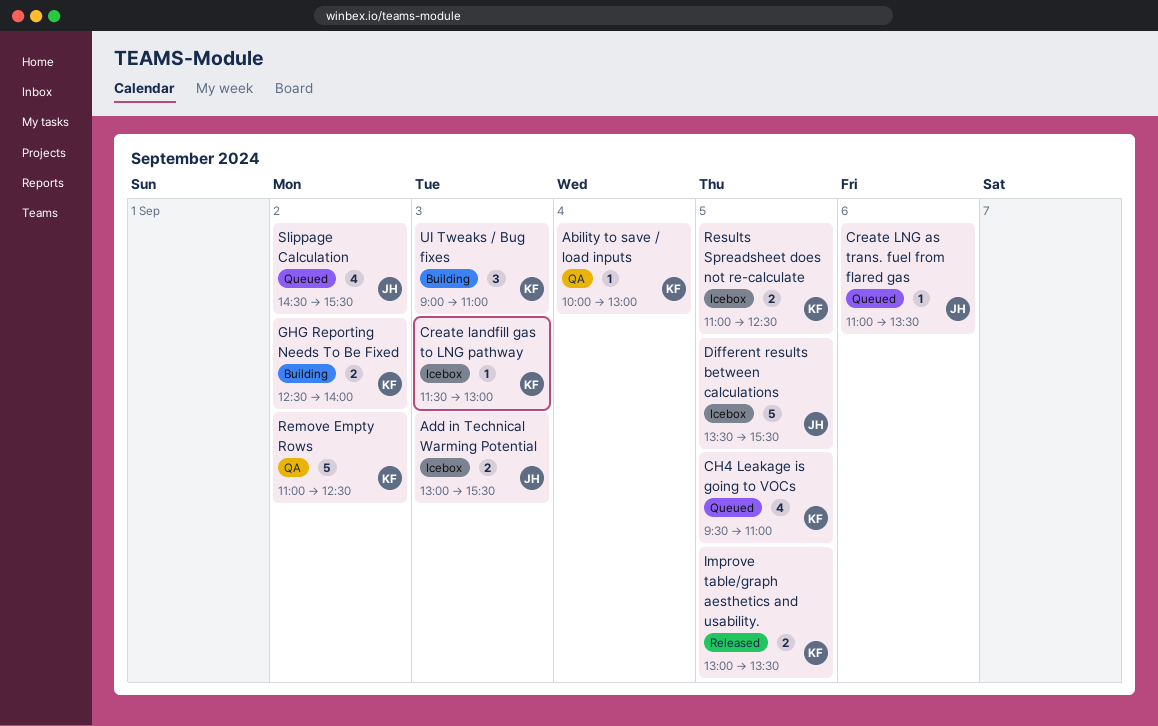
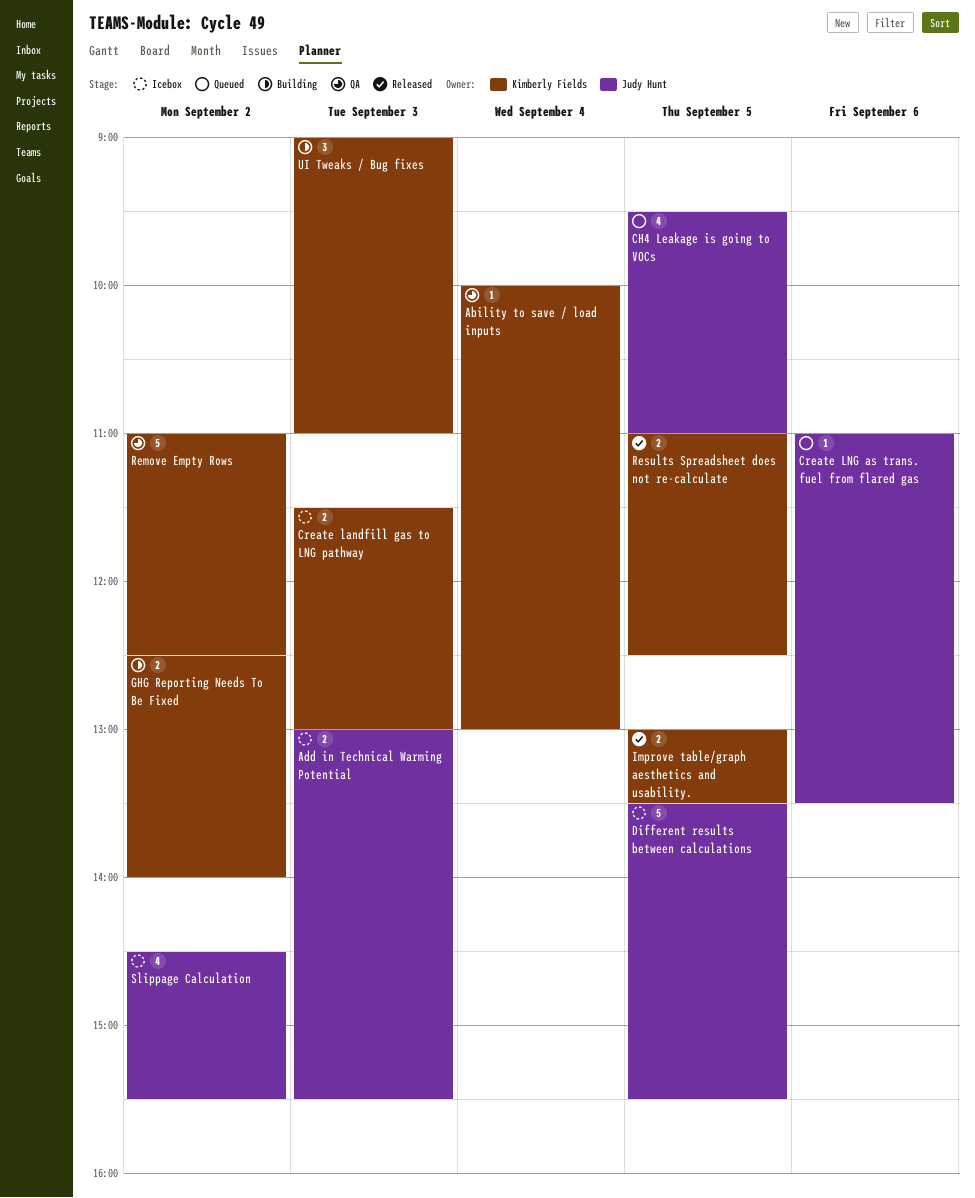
CH4 Leakage is going to VOCs, owner: Kimberly Fields -> Judy Hunt
Create landfill gas to LNG pathway, estimate: 1 -> 2
Results Spreadsheet does not re-calculate, status: Icebox -> Released
Slippage Calculation, status: Queued -> Icebox

